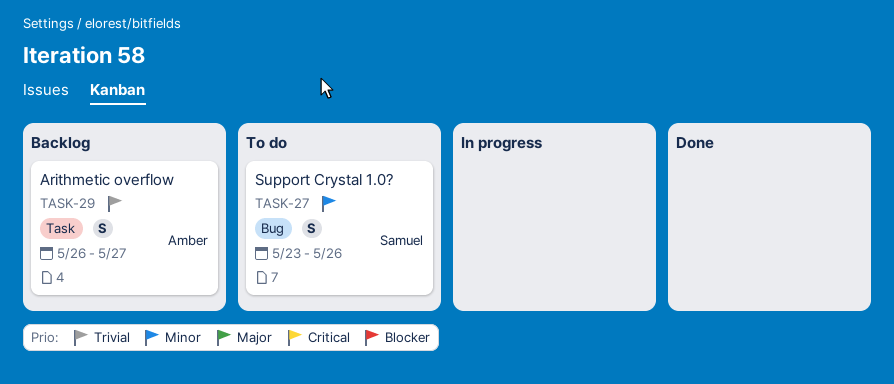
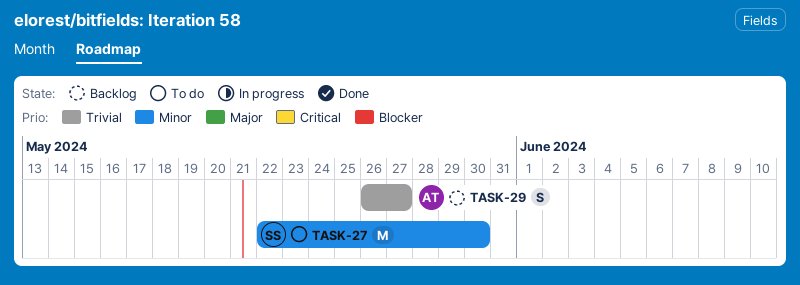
TASK-27, estimate: S -> M
TASK-27, start: May 23 -> May 22
TASK-27, due: May 26 -> May 30

